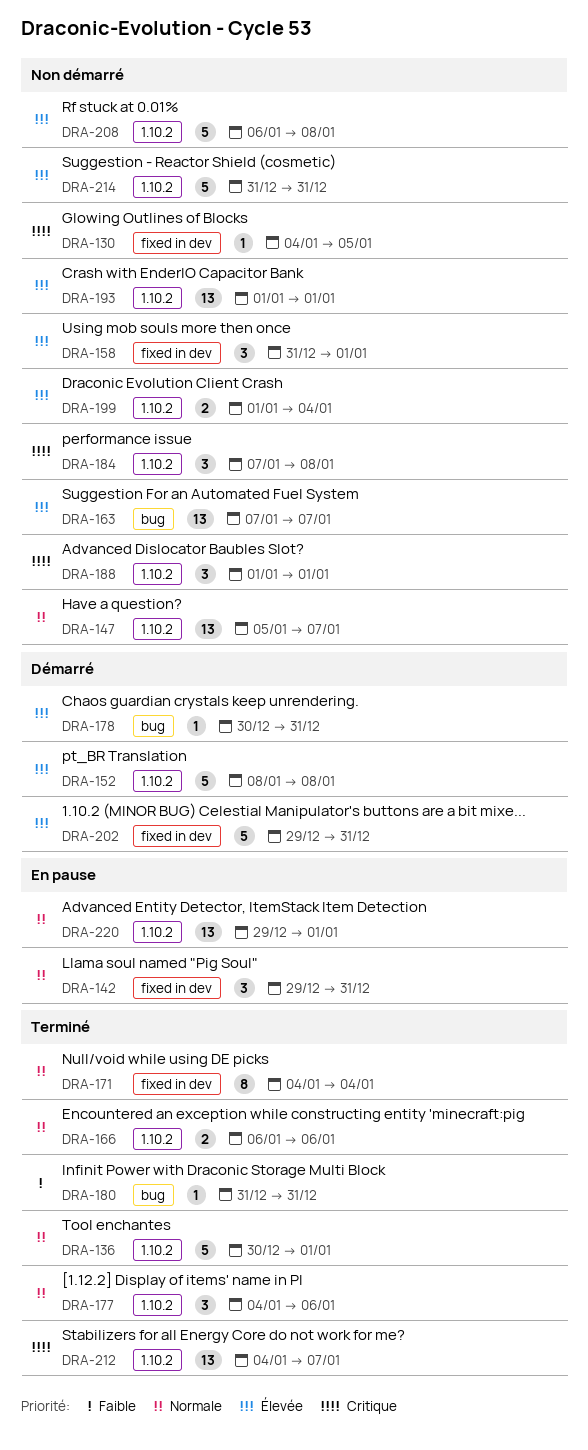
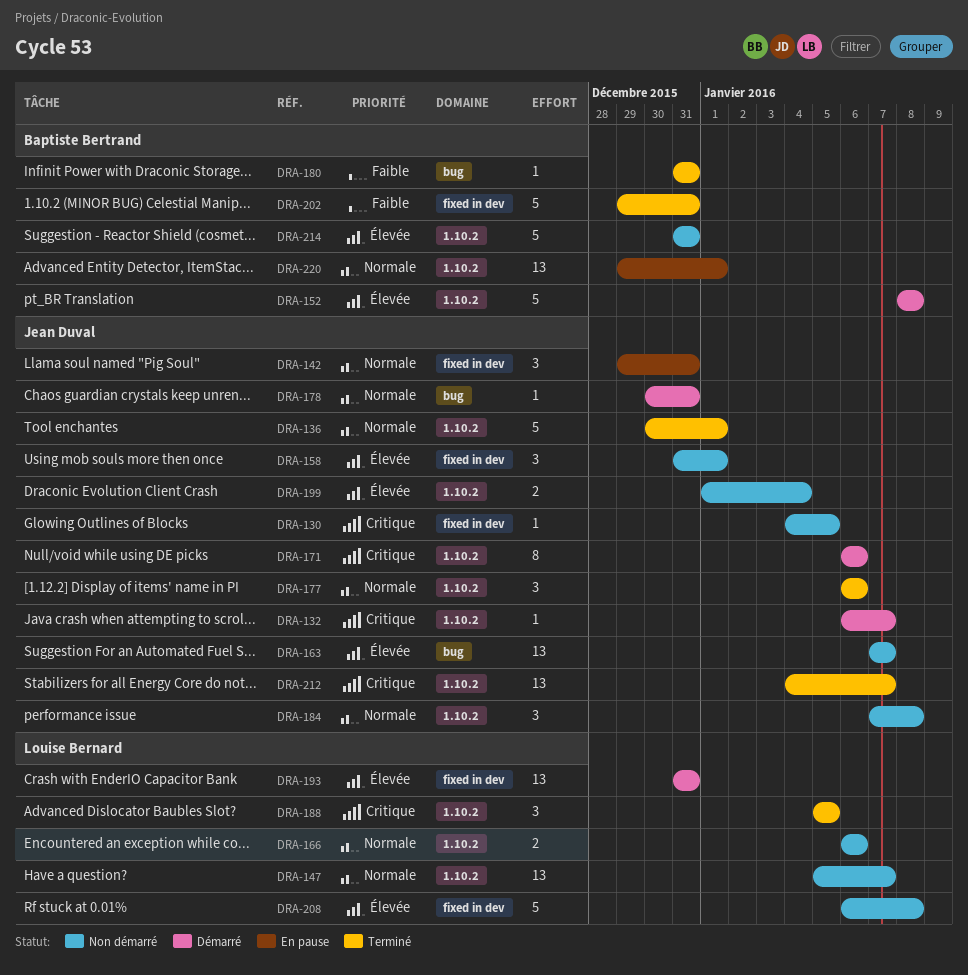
DRA-132: none -> present
DRA-166, status: Terminé -> Non démarré
DRA-171, status: Terminé -> Démarré
DRA-171, priority: Normale -> Critique
DRA-171, label: fixed in dev -> 1.10.2
DRA-171, start: Jan 4 -> Jan 6
DRA-171, due: Jan 4 -> Jan 6
DRA-177, start: Jan 4 -> Jan 6
DRA-178, priority: Élevée -> Normale
DRA-184, priority: Critique -> Normale
DRA-188, status: Non démarré -> Terminé
DRA-188, start: Jan 1 -> Jan 5
DRA-188, due: Jan 1 -> Jan 5
DRA-193, status: Non démarré -> Démarré
DRA-193, label: 1.10.2 -> fixed in dev
DRA-193, start: Jan 1 -> Dec 31
DRA-193, due: Jan 1 -> Dec 31
DRA-202, status: Démarré -> Terminé
DRA-202, priority: Élevée -> Faible
DRA-208, label: 1.10.2 -> fixed in dev

